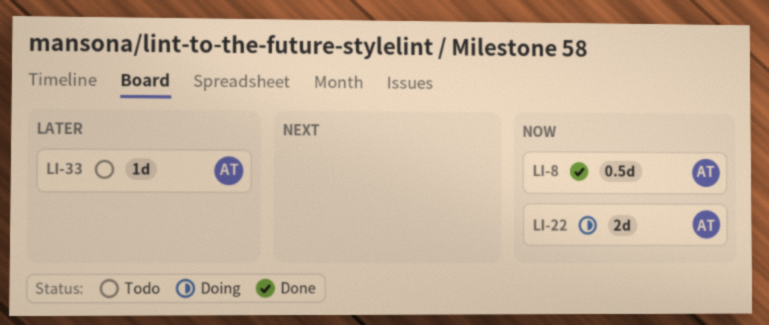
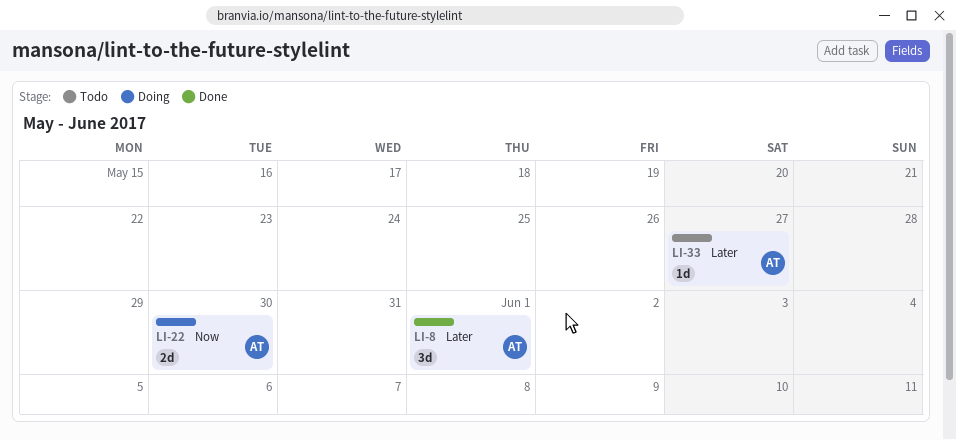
LI-8, priority: Now -> Later
LI-8, estimate: 0.5d -> 3d

